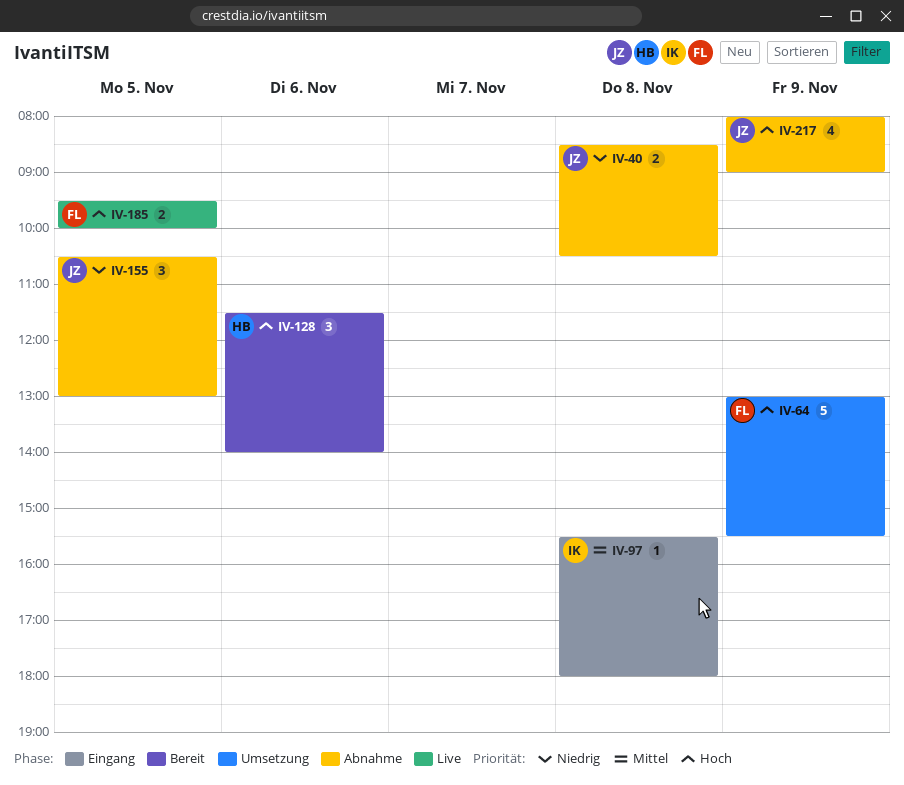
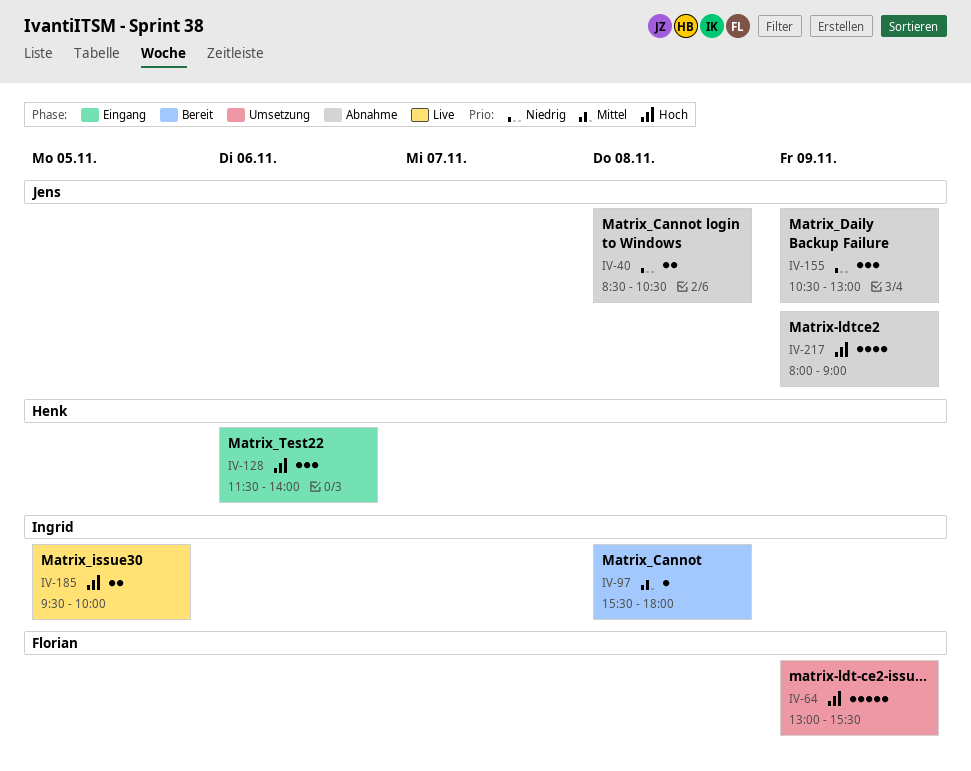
IV-97, status: Eingang -> Bereit
IV-128, status: Bereit -> Eingang
IV-155, day: Nov 5 -> Nov 9
IV-185, owner: Florian -> Ingrid

